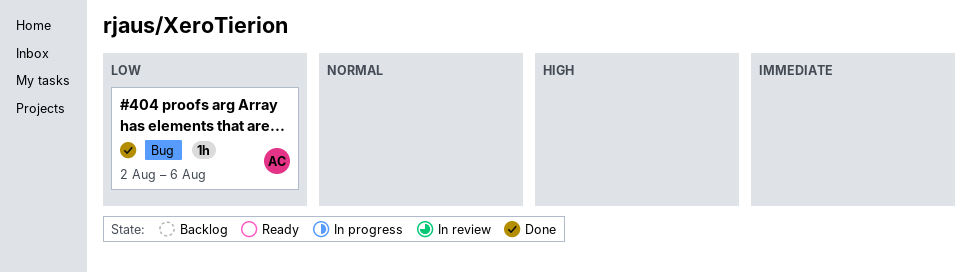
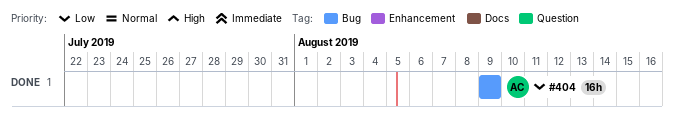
#404, estimate: 1h -> 16h
#404, start: Aug 2 -> Aug 9
#404, due: Aug 6 -> Aug 9

